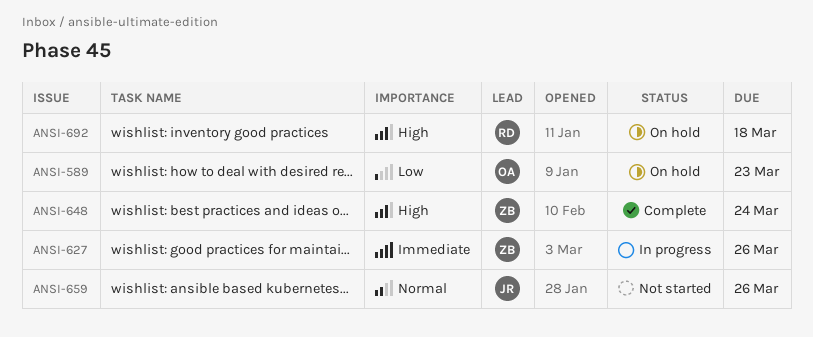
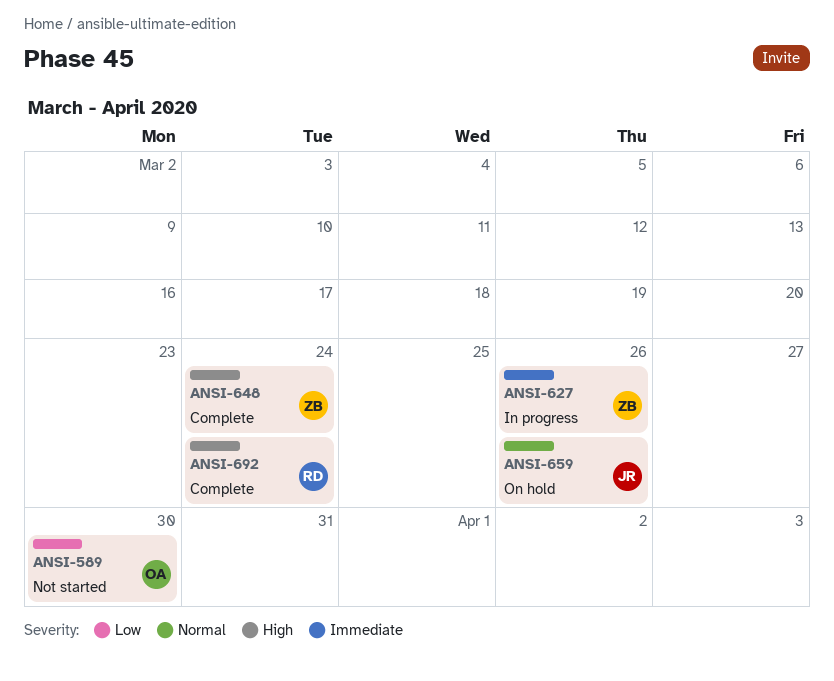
ANSI-589, status: On hold -> Not started
ANSI-589, due: Mar 23 -> Mar 30
ANSI-659, status: Not started -> On hold
ANSI-692, status: On hold -> Complete
ANSI-692, due: Mar 18 -> Mar 24

